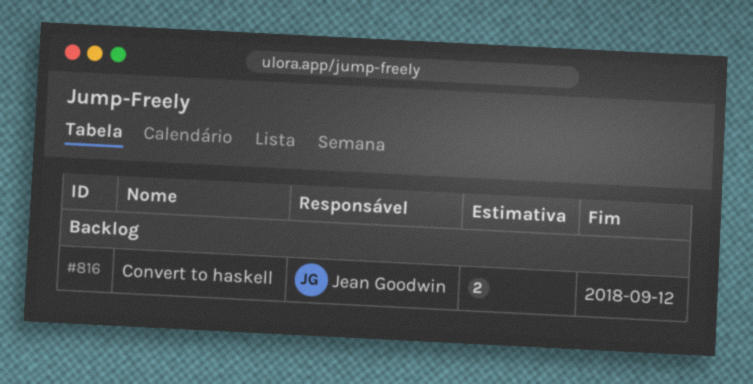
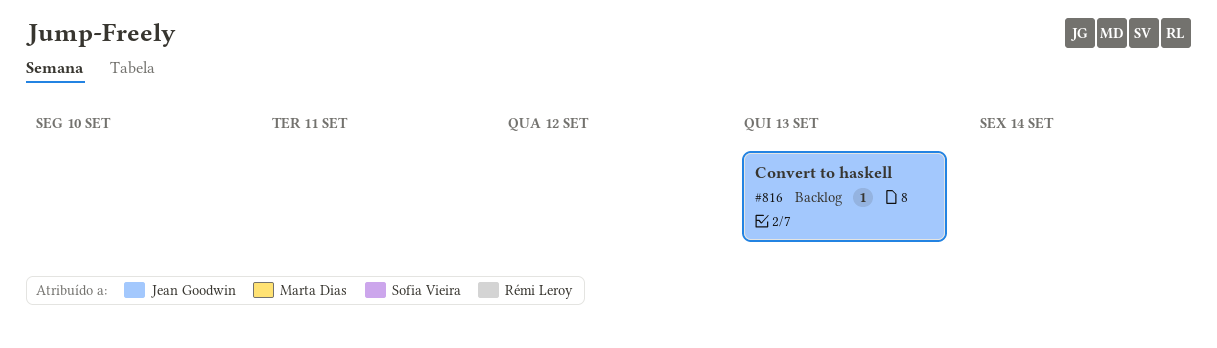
#816, estimate: 2 -> 1
#816, due: Sep 12 -> Sep 13

